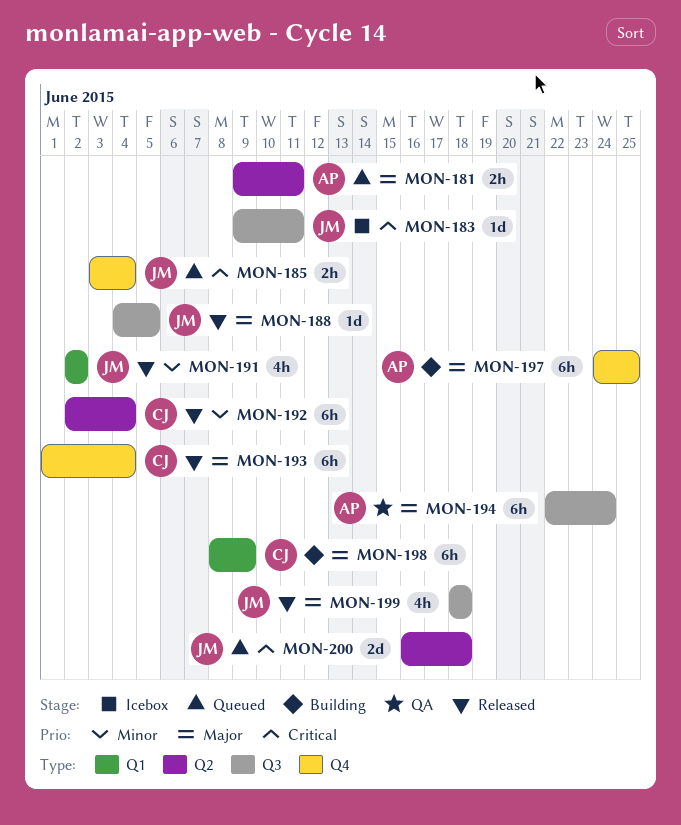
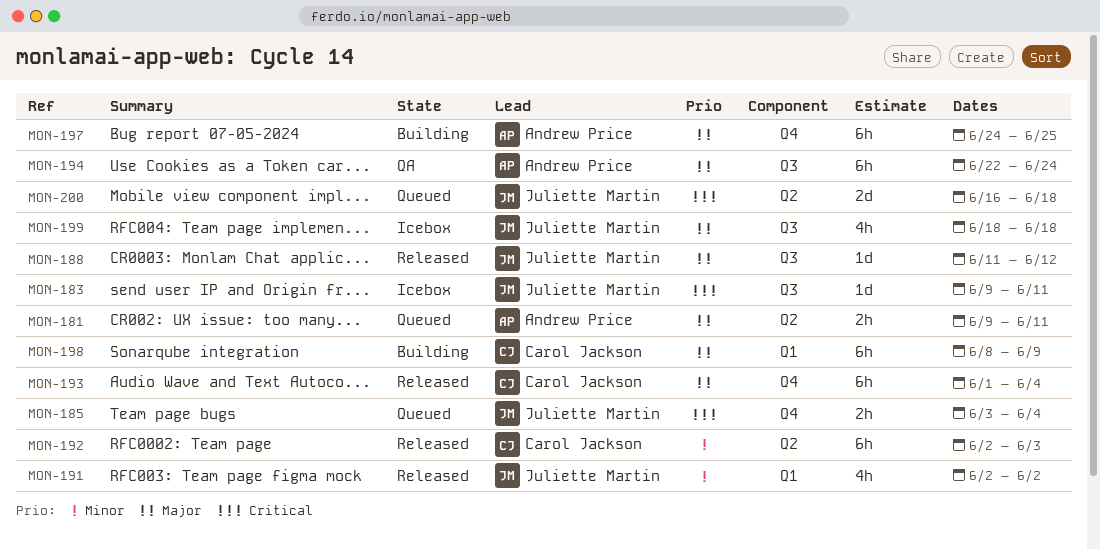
MON-188, start: Jun 4 -> Jun 11
MON-188, due: Jun 5 -> Jun 12
MON-192, due: Jun 4 -> Jun 3
MON-199, status: Released -> Icebox

